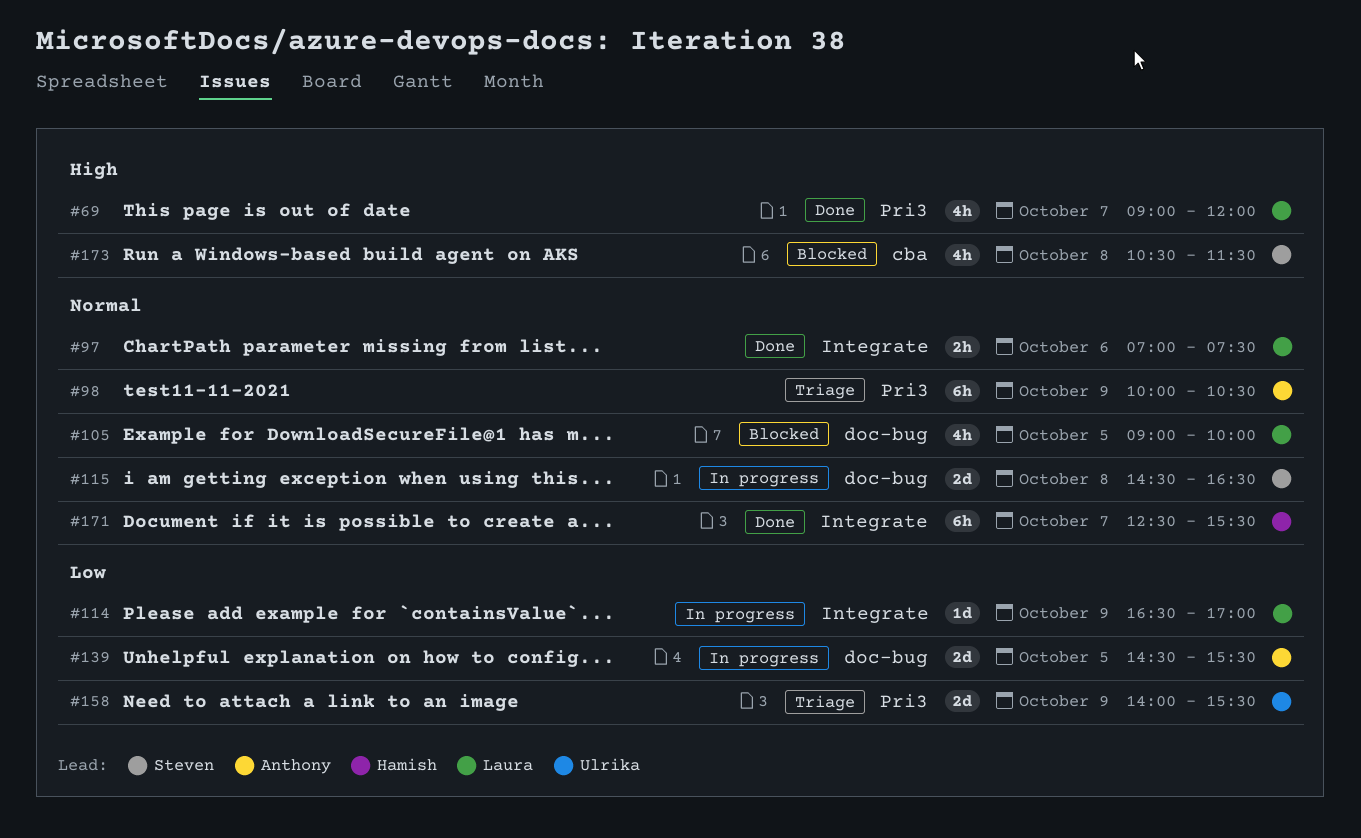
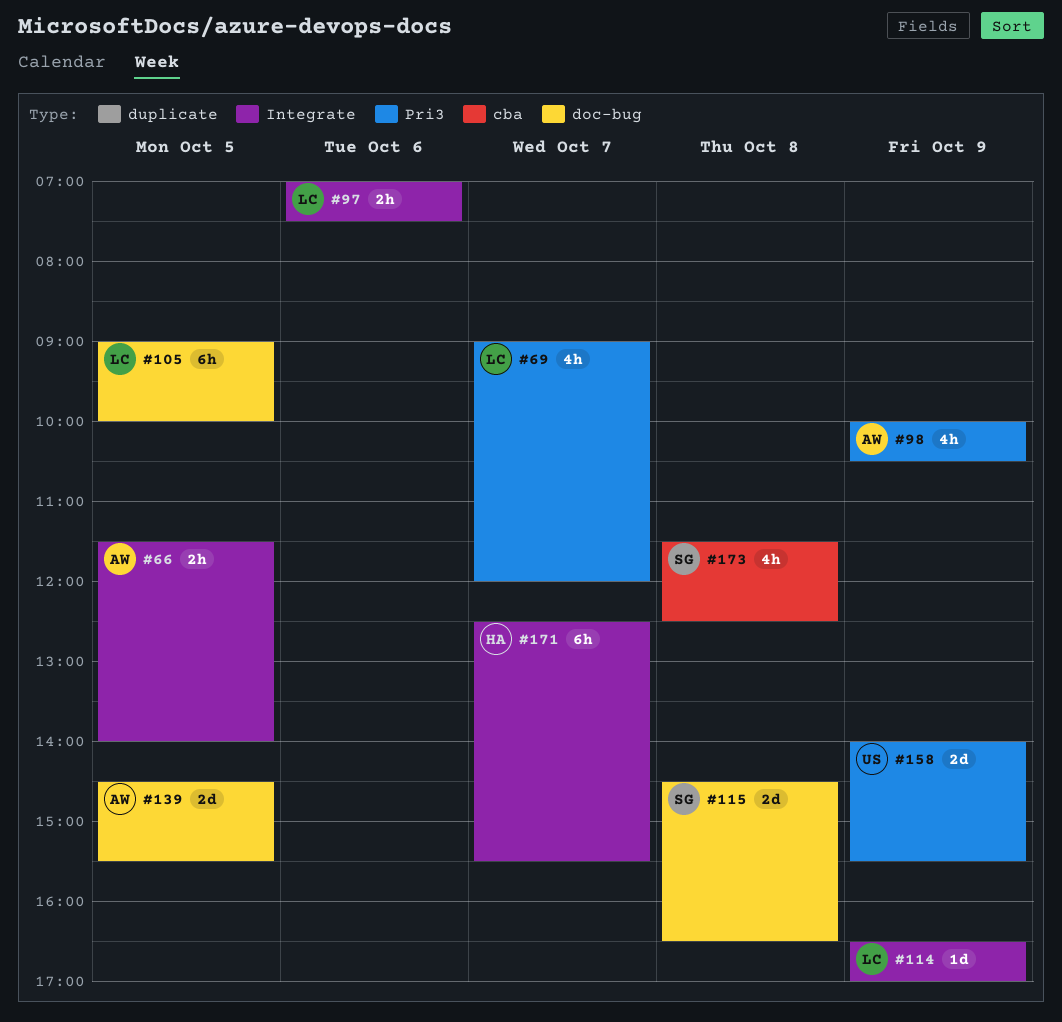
#66: none -> present
#98, estimate: 6h -> 4h
#105, estimate: 4h -> 6h
#173, begins: 10:30 -> 11:30
#173, ends: 11:30 -> 12:30

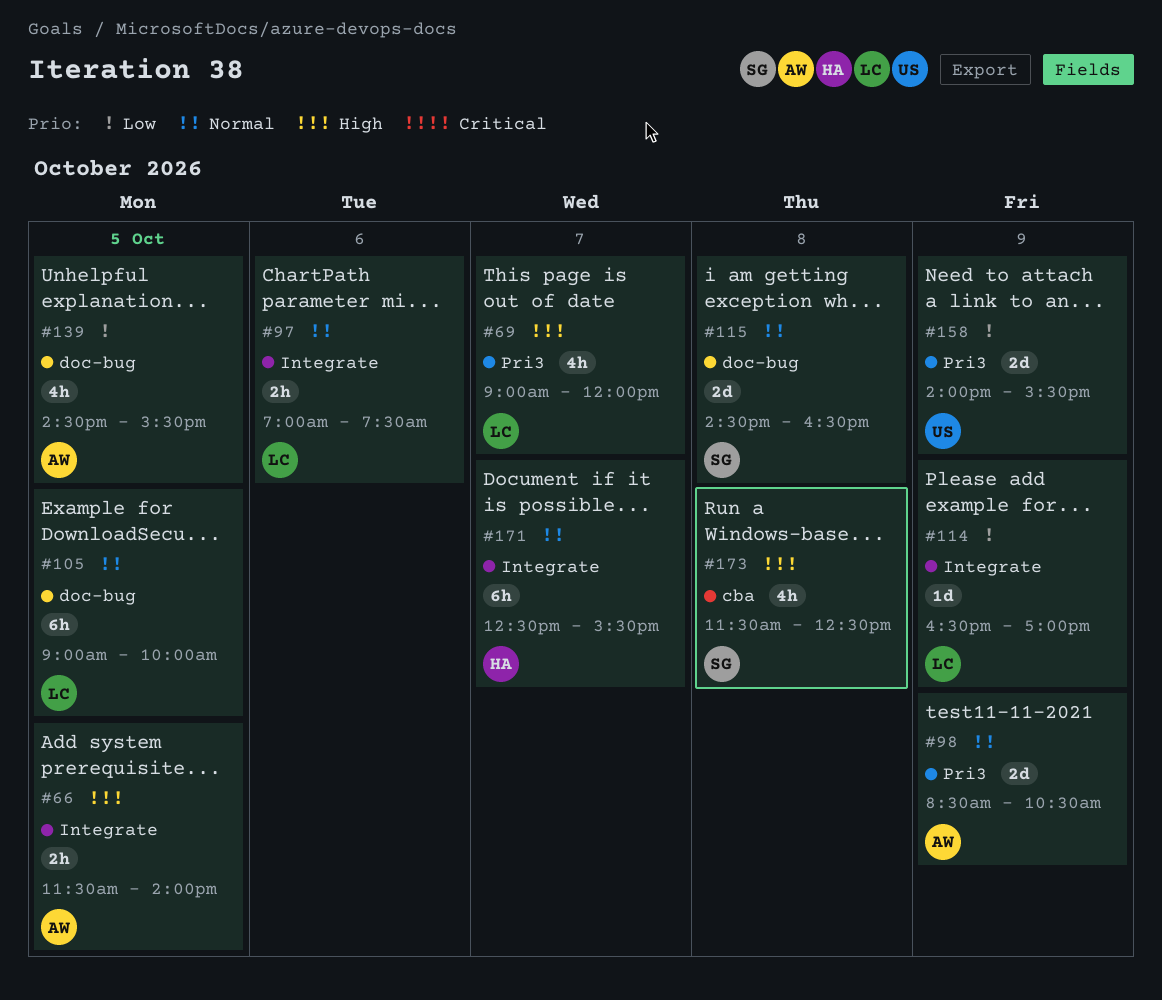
#98, estimate: 4h -> 2d
#98, begins: 10:00 -> 08:30
#139, estimate: 2d -> 4h

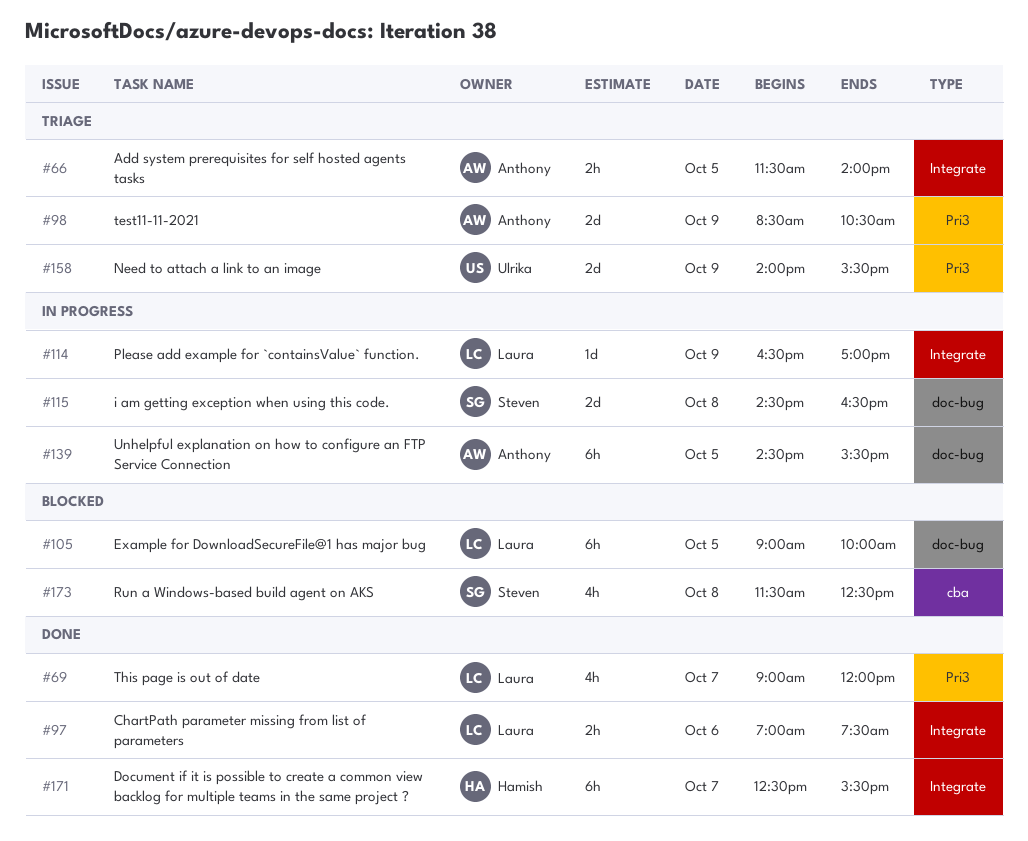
#139, estimate: 4h -> 6h

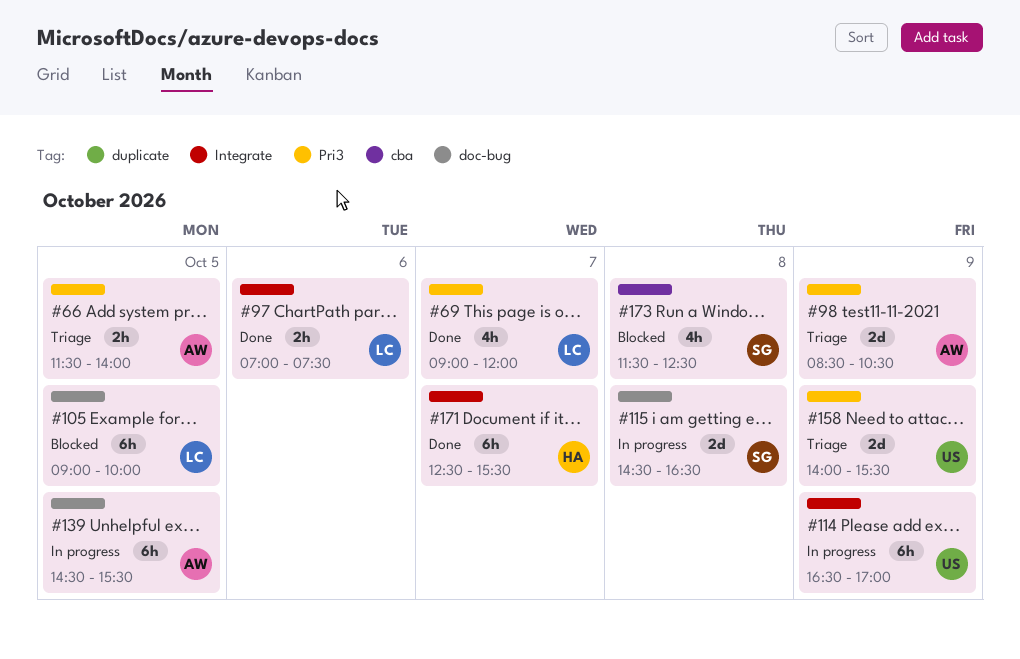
#66, label: Integrate -> Pri3
#114, owner: Laura -> Ulrika
#114, estimate: 1d -> 6h

